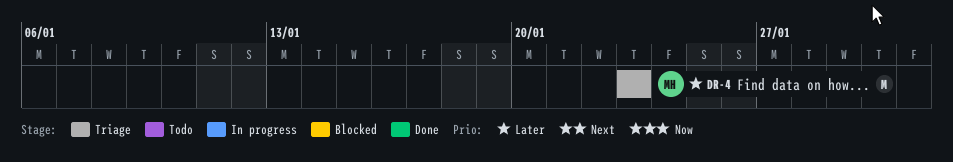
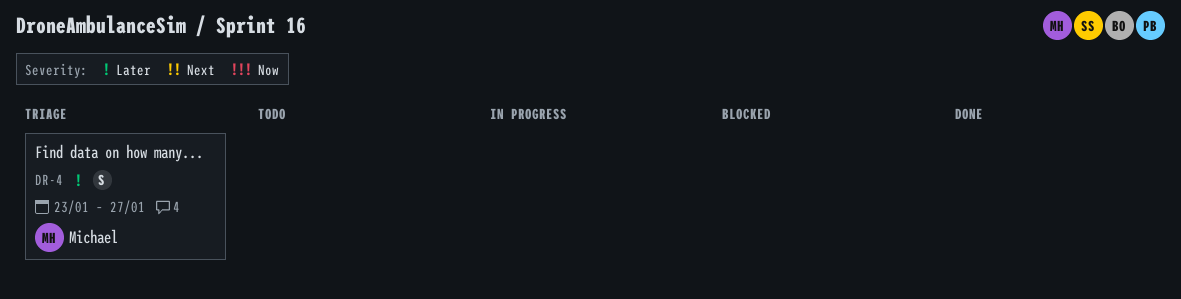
DR-4, estimate: M -> S
DR-4, due: Jan 23 -> Jan 27

